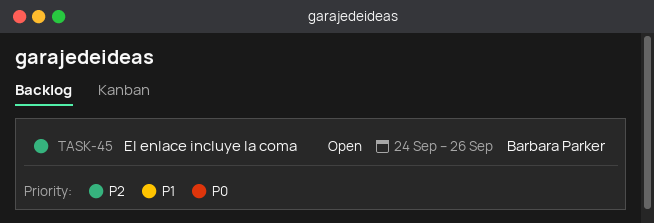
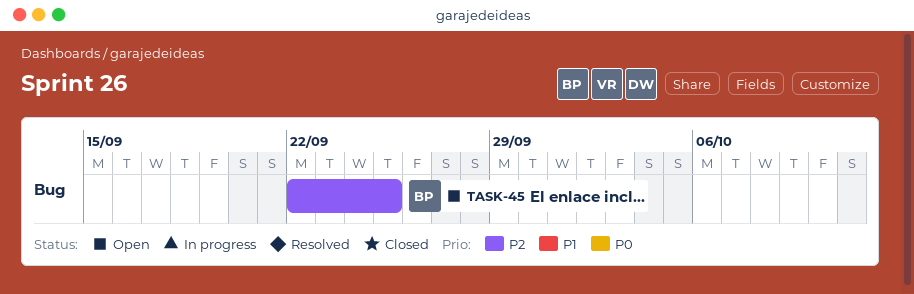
TASK-45, start: Sep 24 -> Sep 22
TASK-45, due: Sep 26 -> Sep 25

